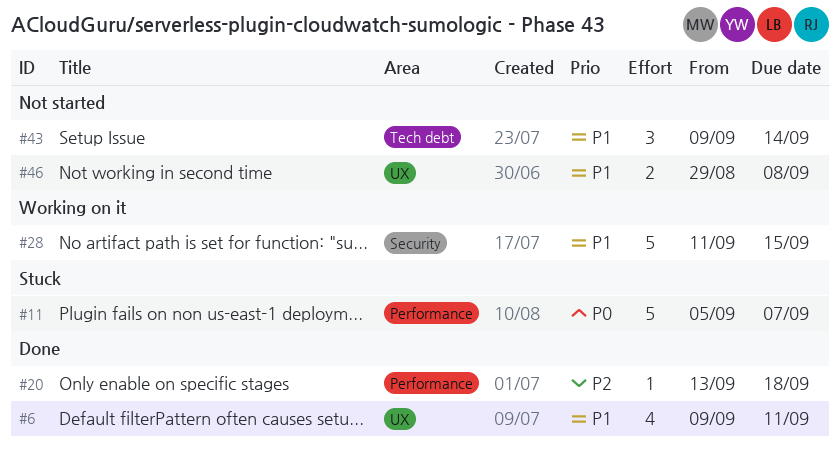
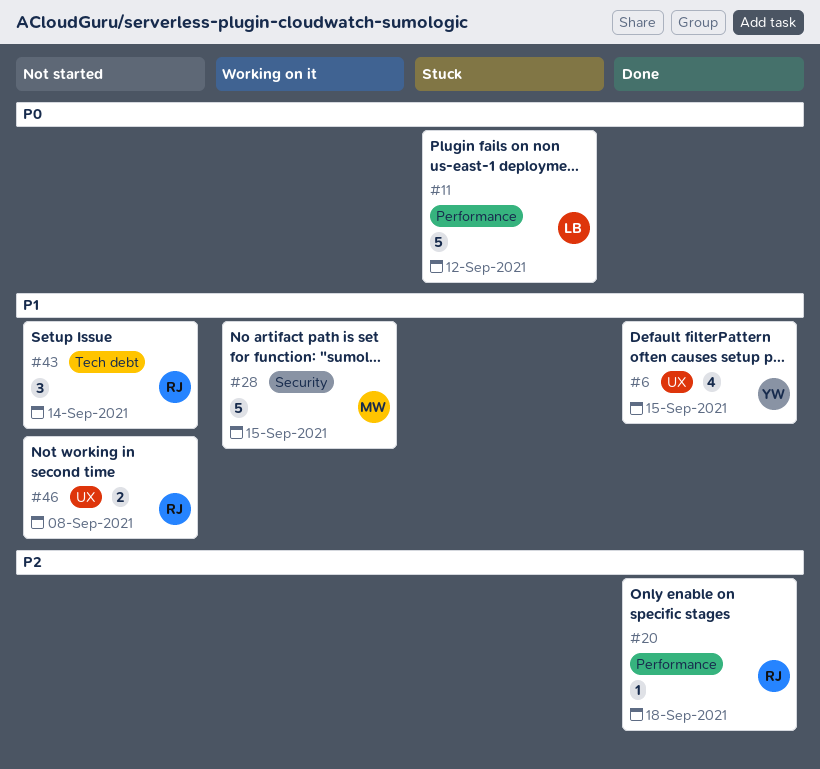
#6, due: Sep 11 -> Sep 15
#11, due: Sep 7 -> Sep 12

